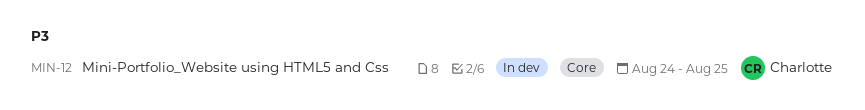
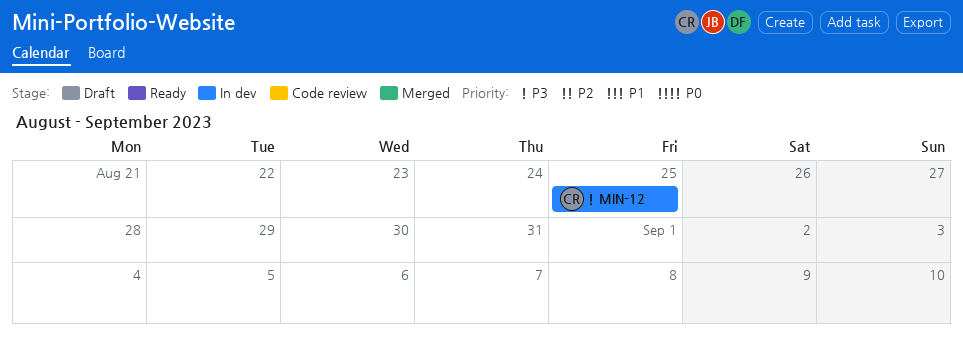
MIN-12, start: Aug 24 -> Aug 25

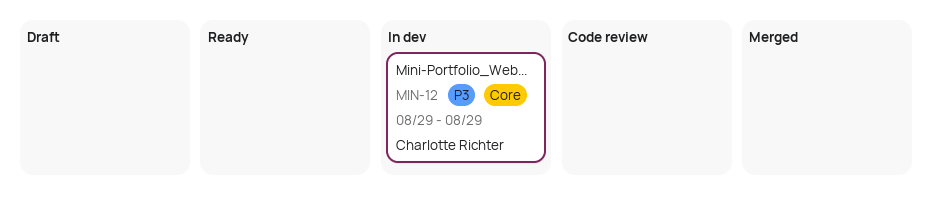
MIN-12, start: Aug 25 -> Aug 29
MIN-12, due: Aug 25 -> Aug 29

